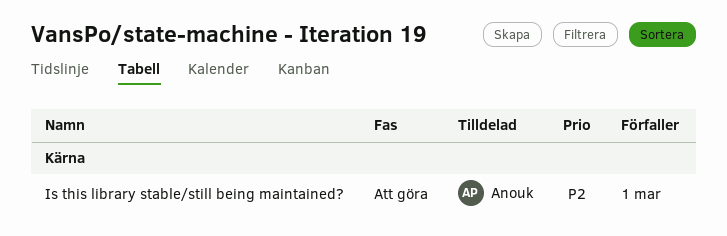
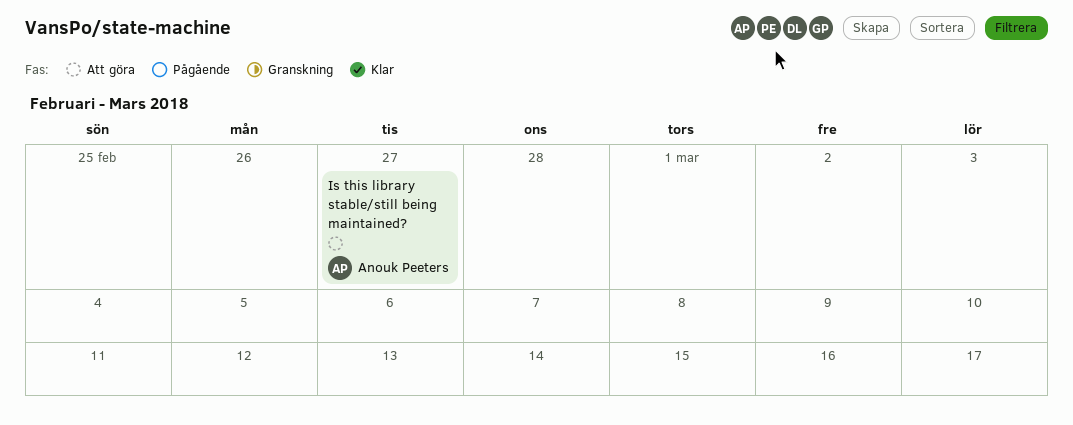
Is this library stable/still being maintained?, due: Mar 1 -> Feb 27

